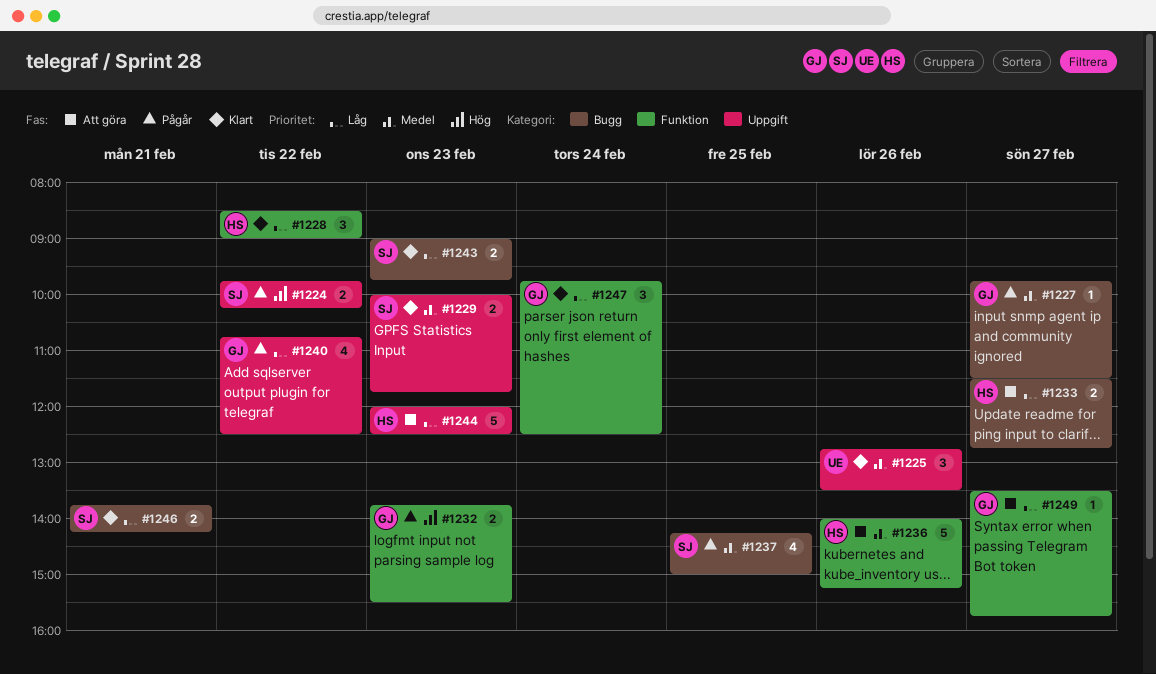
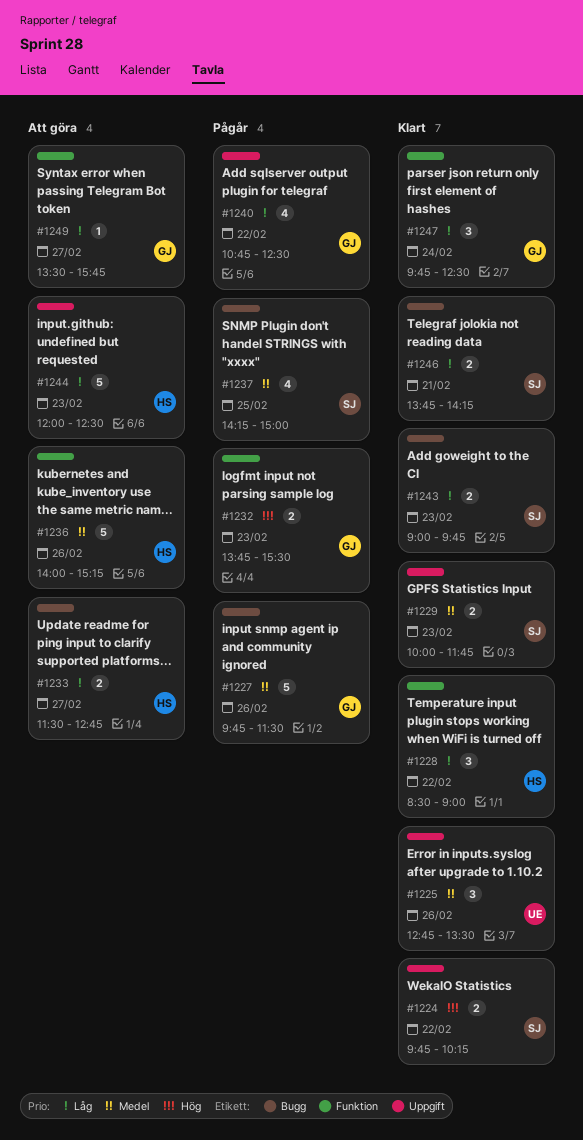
#1224, status: Pågår -> Klart
#1227, estimate: 1 -> 5
#1227, day: Feb 27 -> Feb 26

